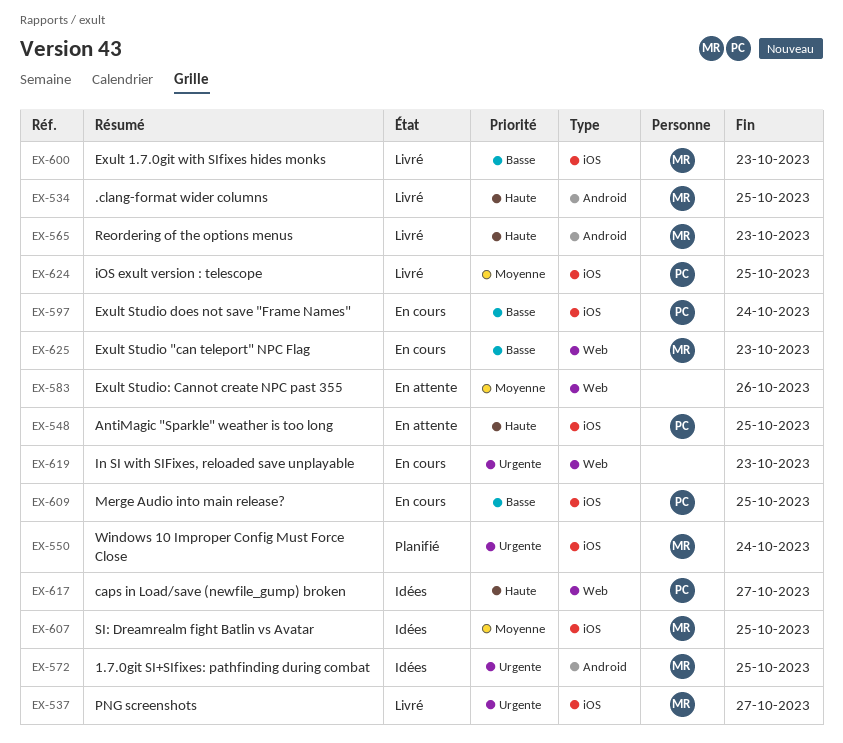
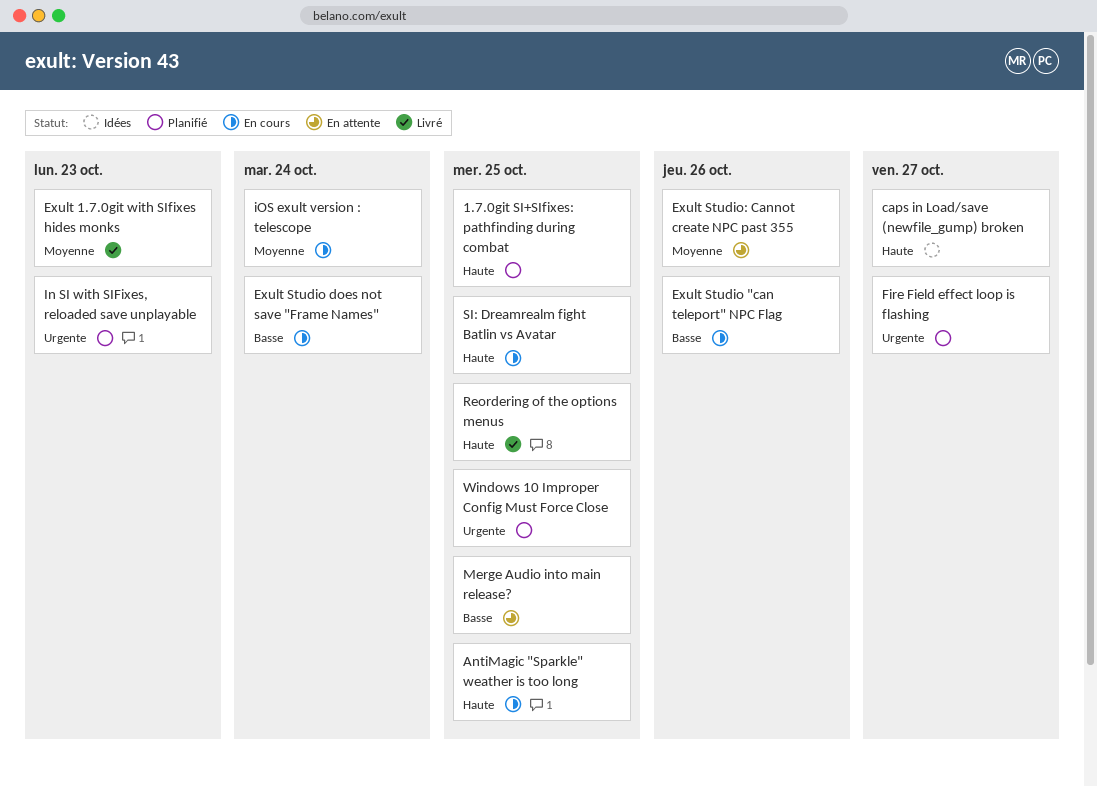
.clang-format wider columns: present -> none
1.7.0git SI+SIfixes: pathfinding during combat, status: Idées -> Planifié
1.7.0git SI+SIfixes: pathfinding during combat, priority: Urgente -> Haute
AntiMagic "Sparkle" weather is too long, status: En attente -> En cours
Exult 1.7.0git with SIfixes hides monks, priority: Basse -> Moyenne
Exult Studio "can teleport" NPC Flag, due: Oct 23 -> Oct 26
Fire Field effect loop is flashing: none -> present
In SI with SIFixes, reloaded save unplayable, status: En cours -> Planifié
iOS exult version : telescope, status: Livré -> En cours
iOS exult version : telescope, due: Oct 25 -> Oct 24
Merge Audio into main release?, status: En cours -> En attente
PNG screenshots: present -> none
Reordering of the options menus, due: Oct 23 -> Oct 25
SI: Dreamrealm fight Batlin vs Avatar, status: Idées -> En cours
SI: Dreamrealm fight Batlin vs Avatar, priority: Moyenne -> Haute
Windows 10 Improper Config Must Force Close, due: Oct 24 -> Oct 25

